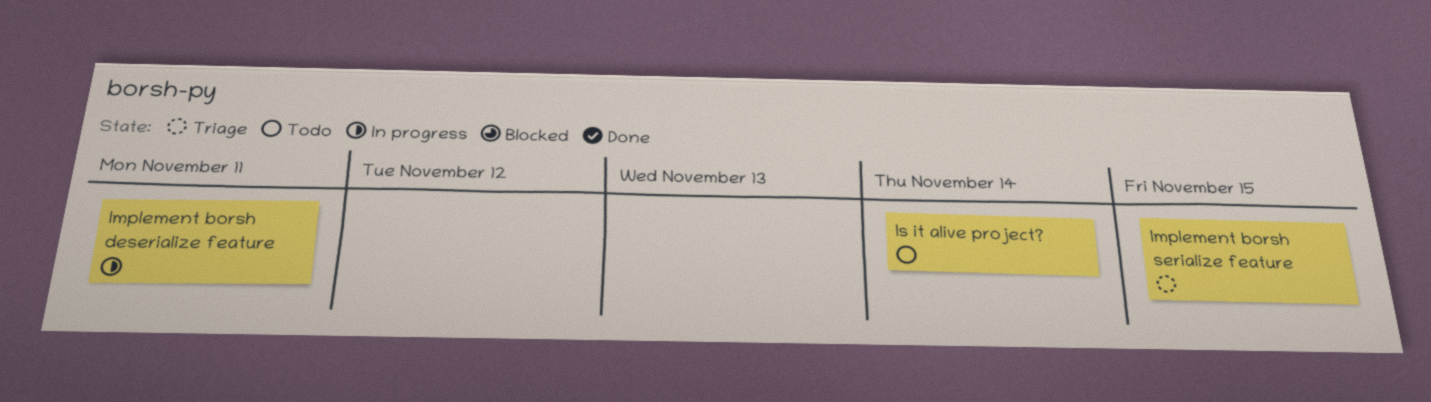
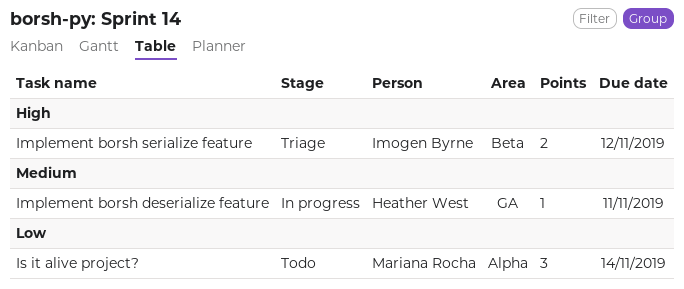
Implement borsh serialize feature, due: Nov 15 -> Nov 12

